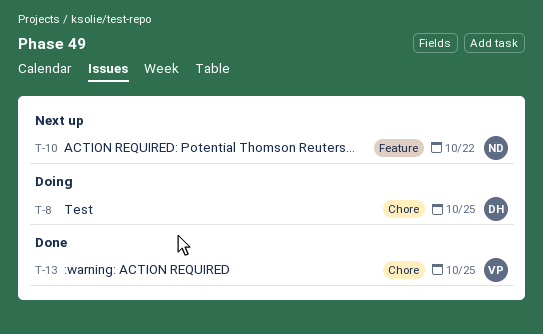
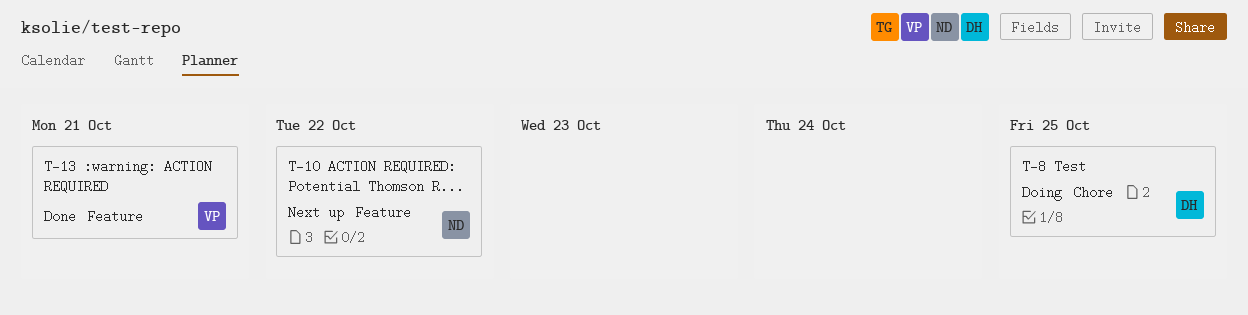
T-13, label: Chore -> Feature
T-13, due: Oct 25 -> Oct 21

